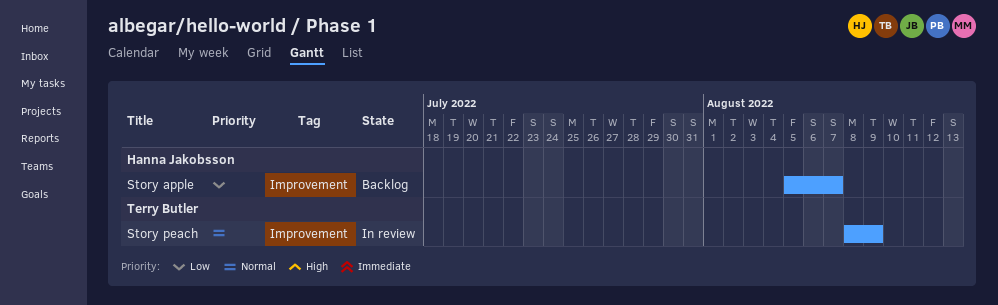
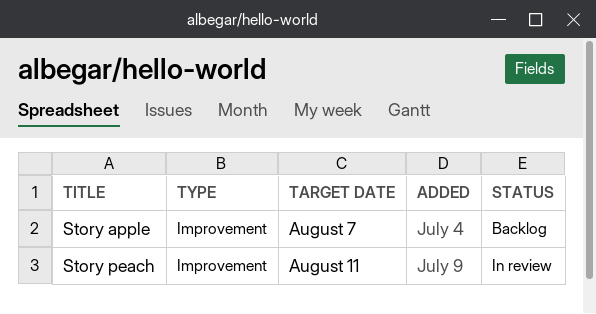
Story peach, due: Aug 9 -> Aug 11

